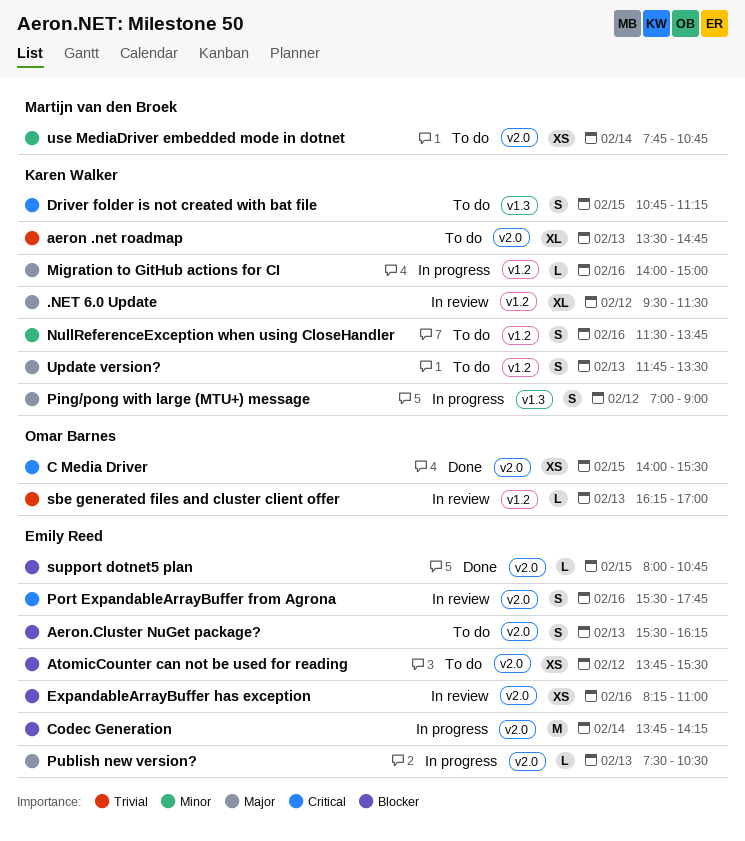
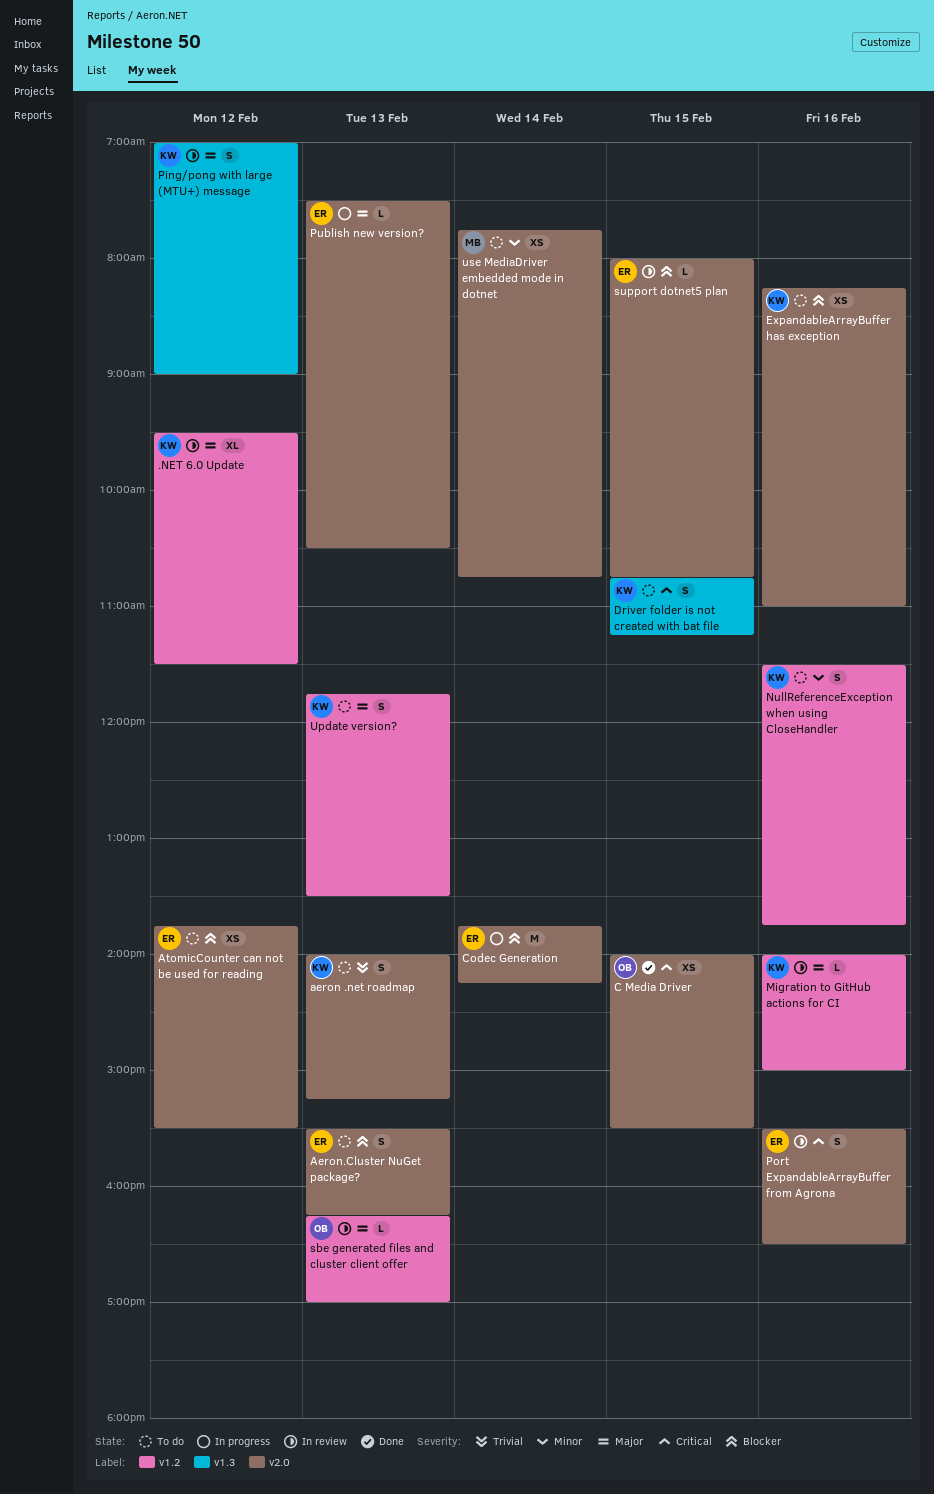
aeron .net roadmap, estimate: XL -> S
aeron .net roadmap, begins: 13:30 -> 14:00
aeron .net roadmap, ends: 14:45 -> 15:15
ExpandableArrayBuffer has exception, status: In review -> To do
ExpandableArrayBuffer has exception, owner: Emily Reed -> Karen Walker
Migration to GitHub actions for CI, status: In progress -> In review
Ping/pong with large (MTU+) message, status: In progress -> In review
Port ExpandableArrayBuffer from Agrona, ends: 17:45 -> 16:30
sbe generated files and cluster client offer, priority: Trivial -> Major
support dotnet5 plan, status: Done -> In review

